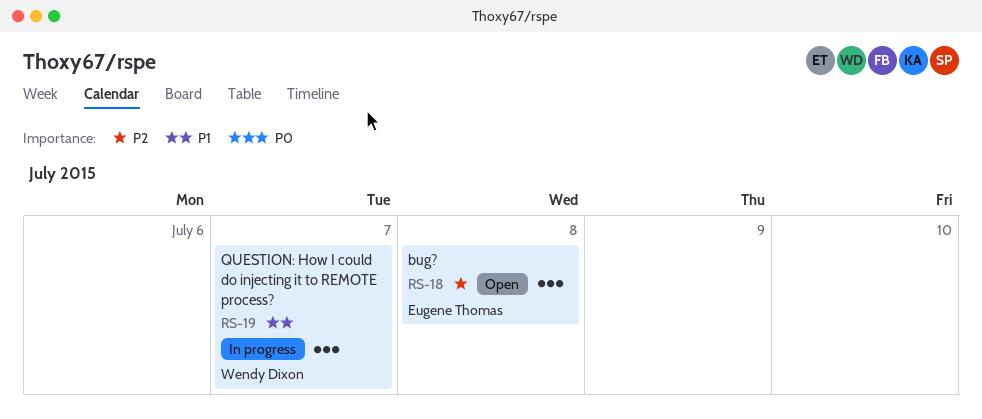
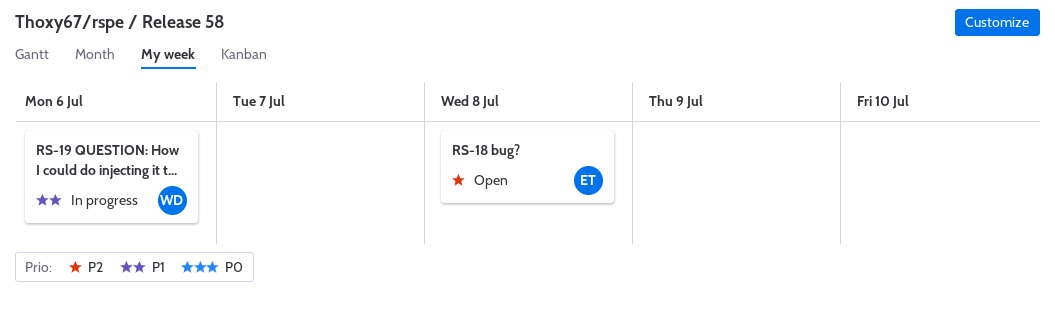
RS-19, due: Jul 7 -> Jul 6

